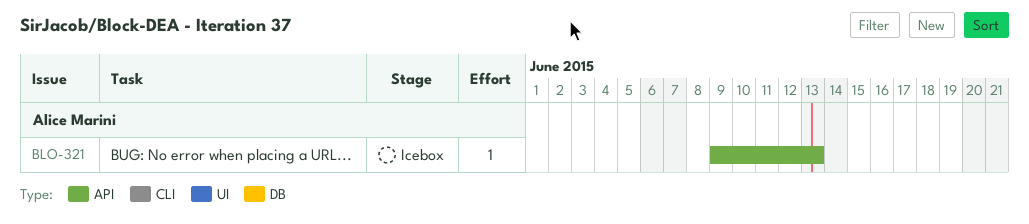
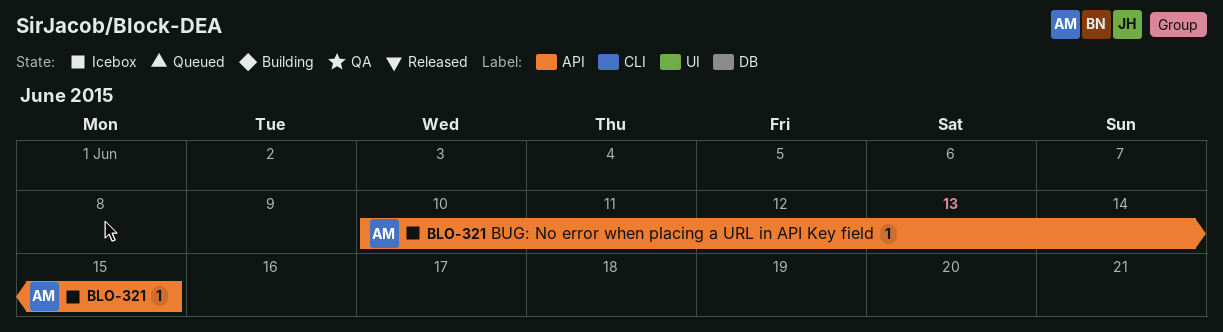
BLO-321, start: Jun 9 -> Jun 10
BLO-321, due: Jun 13 -> Jun 15

